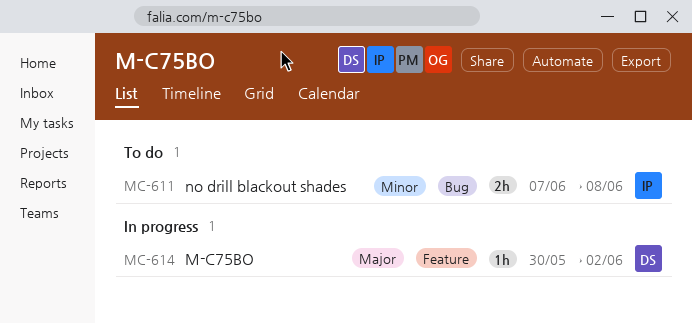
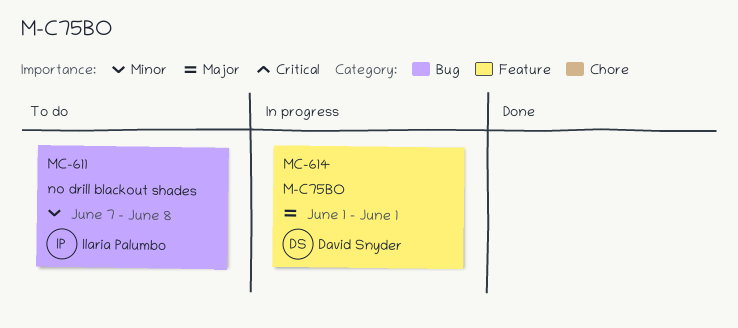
MC-614, start: May 30 -> Jun 1
MC-614, due: Jun 2 -> Jun 1

